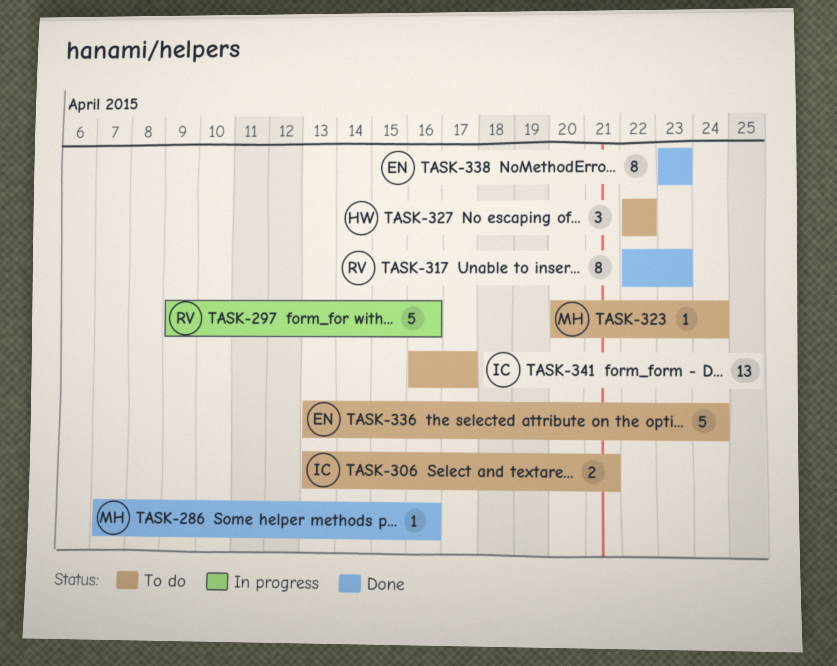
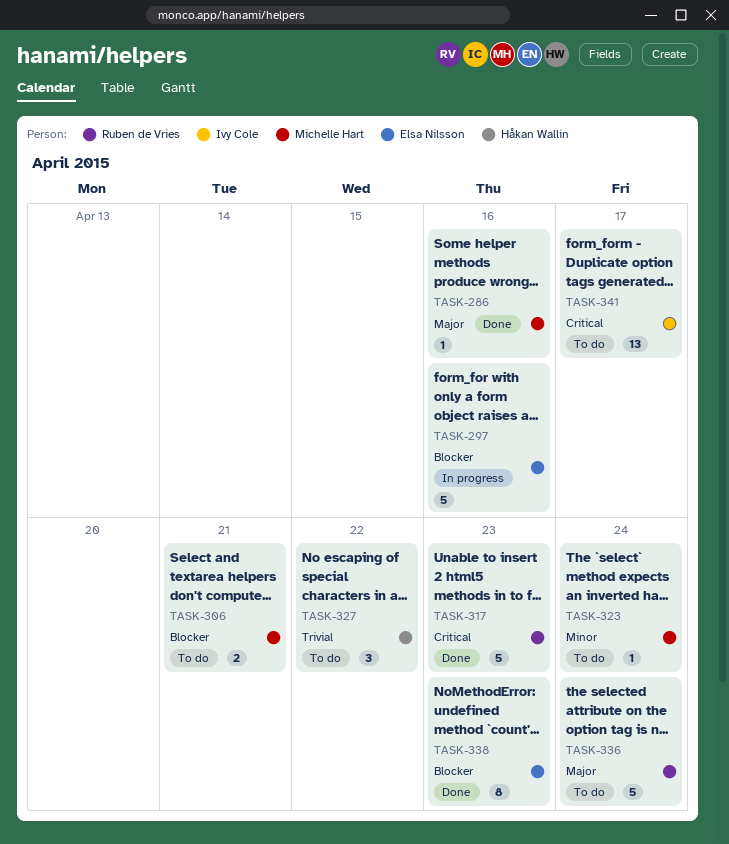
TASK-297, owner: Ruben de Vries -> Elsa Nilsson
TASK-306, owner: Ivy Cole -> Michelle Hart
TASK-317, estimate: 8 -> 5
TASK-336, owner: Elsa Nilsson -> Ruben de Vries

